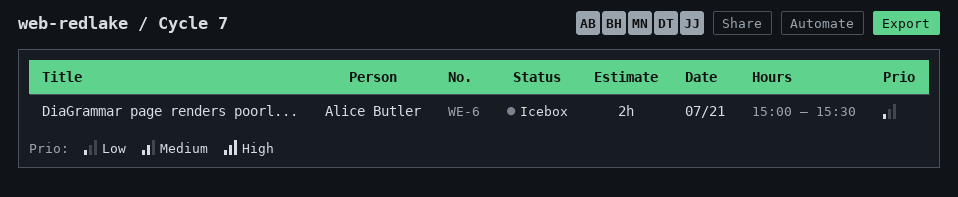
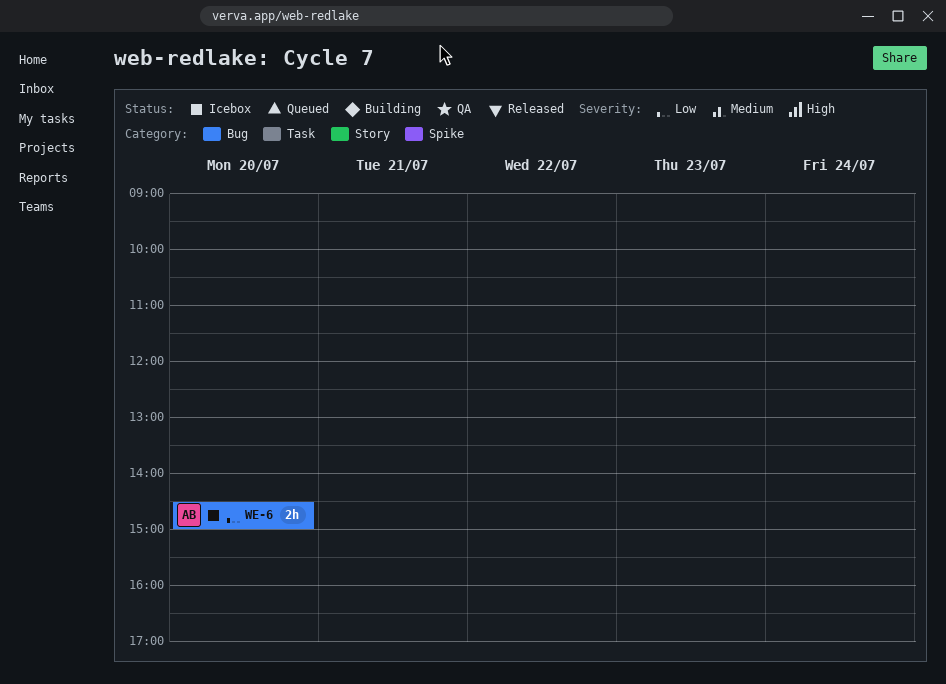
WE-6, day: Jul 21 -> Jul 20
WE-6, begins: 15:00 -> 14:30
WE-6, ends: 15:30 -> 15:00

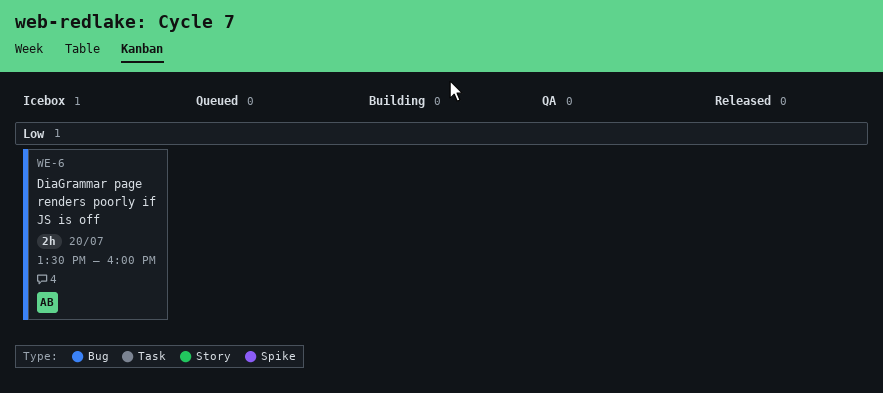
WE-6, begins: 14:30 -> 13:30
WE-6, ends: 15:00 -> 16:00

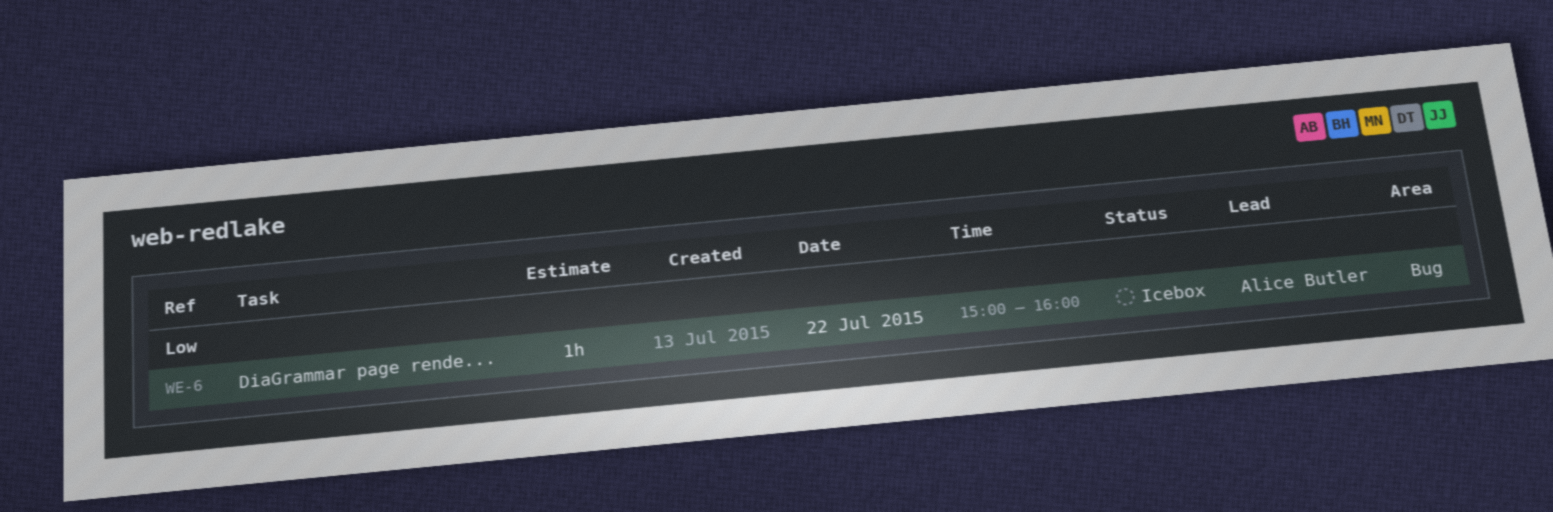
WE-6, estimate: 2h -> 1h
WE-6, day: Jul 20 -> Jul 22
WE-6, begins: 13:30 -> 15:00

